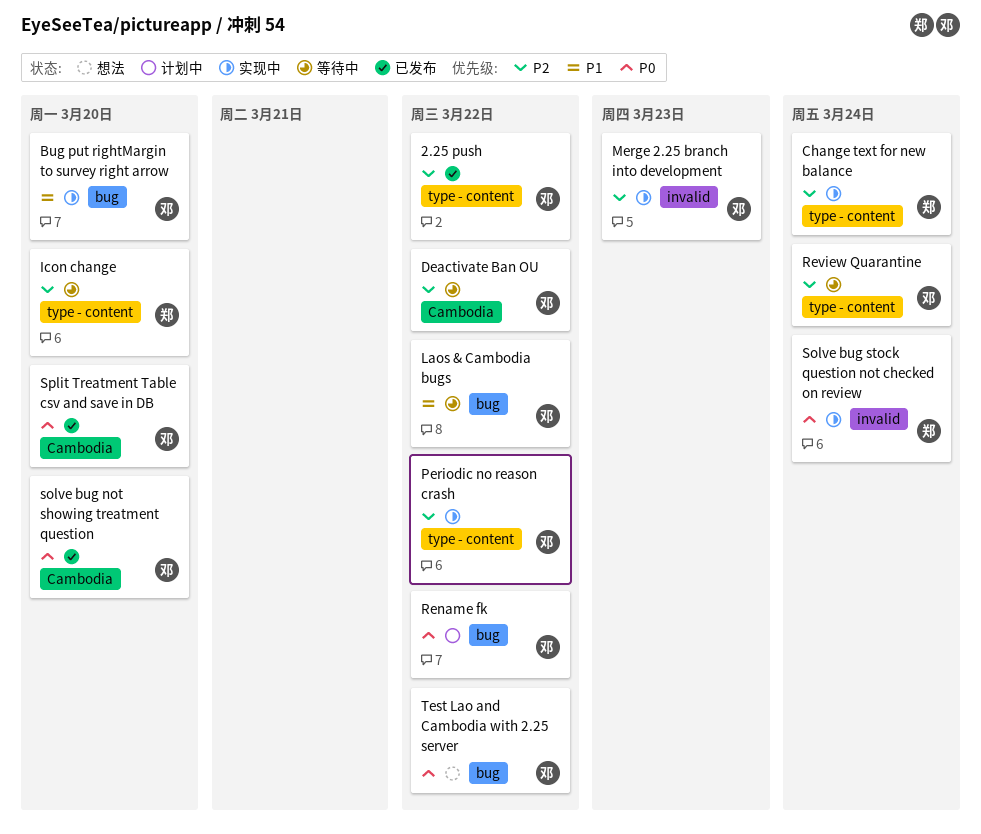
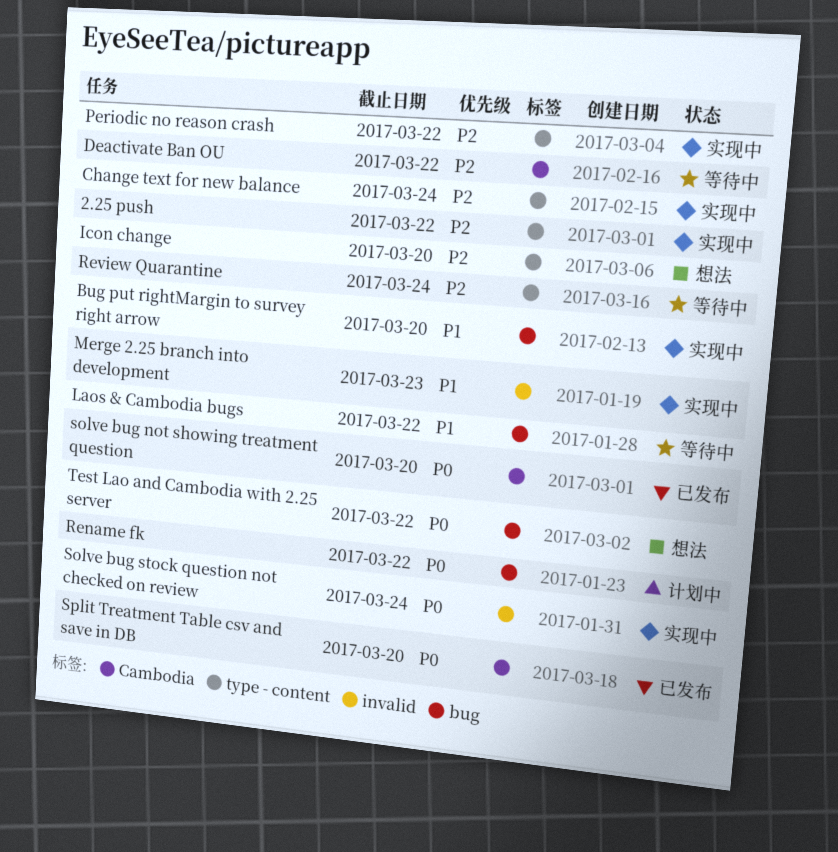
2.25 push, status: 已发布 -> 实现中
Icon change, status: 等待中 -> 想法
Merge 2.25 branch into development, priority: P2 -> P1

